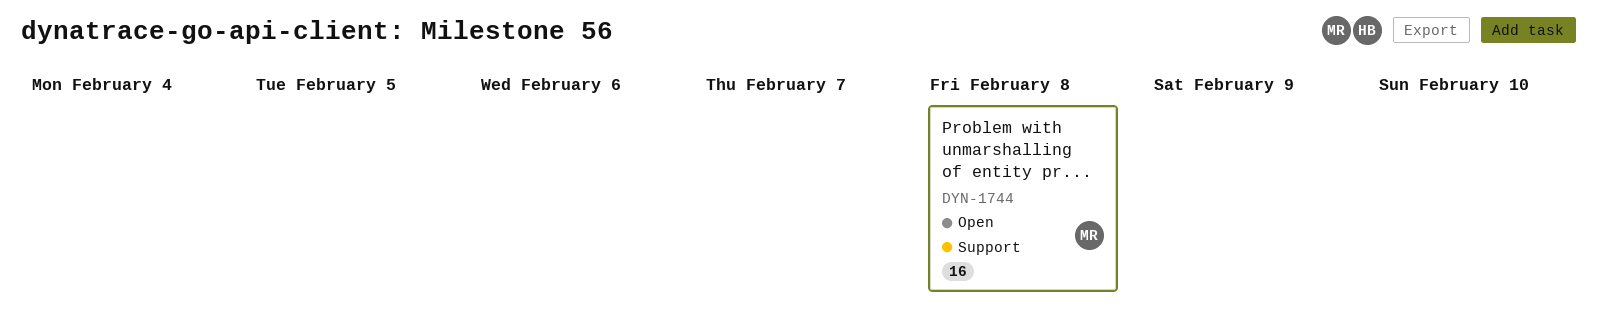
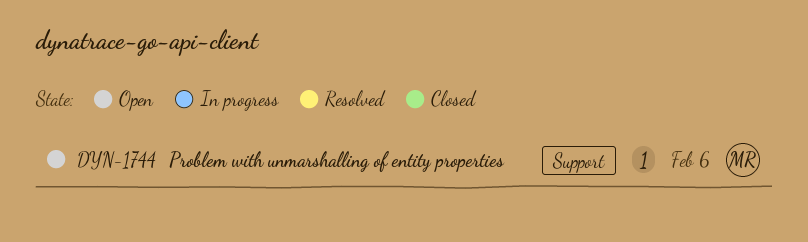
DYN-1744, estimate: 16 -> 1
DYN-1744, due: Feb 8 -> Feb 6

